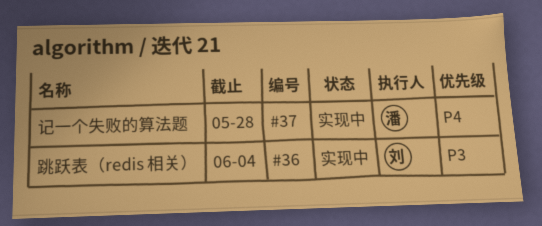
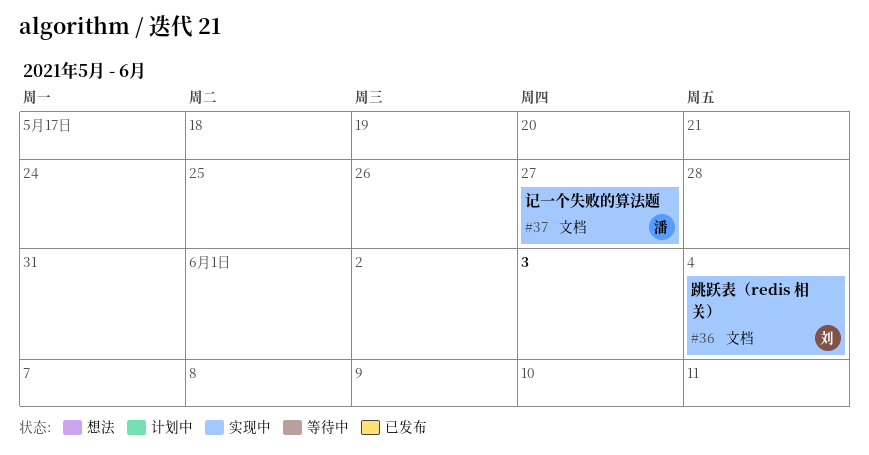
#37, due: May 28 -> May 27

